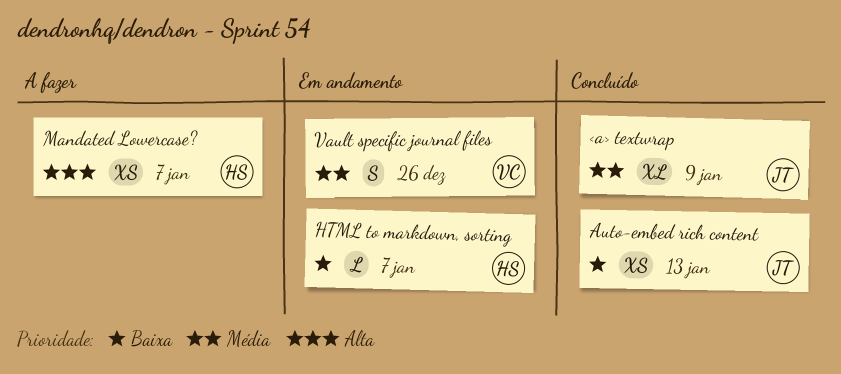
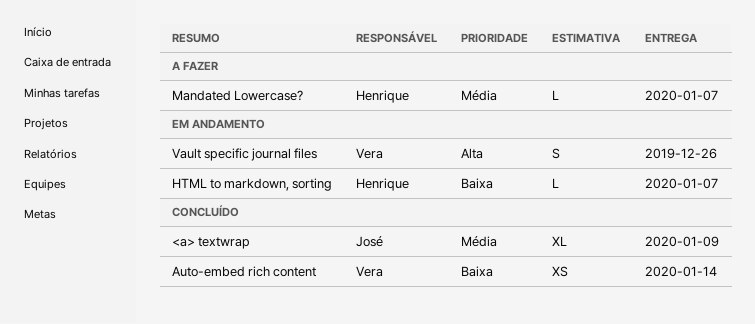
Auto-embed rich content, owner: José -> Vera
Auto-embed rich content, due: Jan 13 -> Jan 14
Mandated Lowercase?, priority: Alta -> Média
Mandated Lowercase?, estimate: XS -> L
Vault specific journal files, priority: Média -> Alta

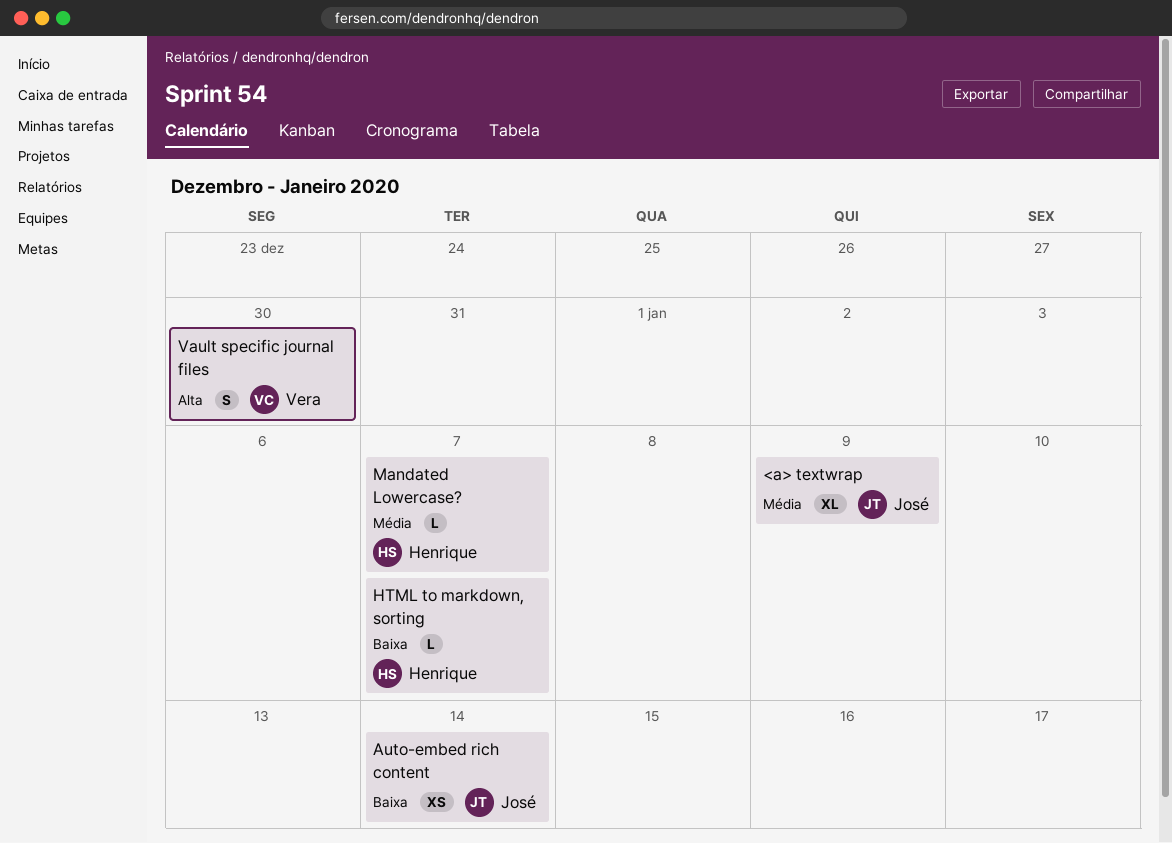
Auto-embed rich content, owner: Vera -> José
Vault specific journal files, due: Dec 26 -> Dec 30

